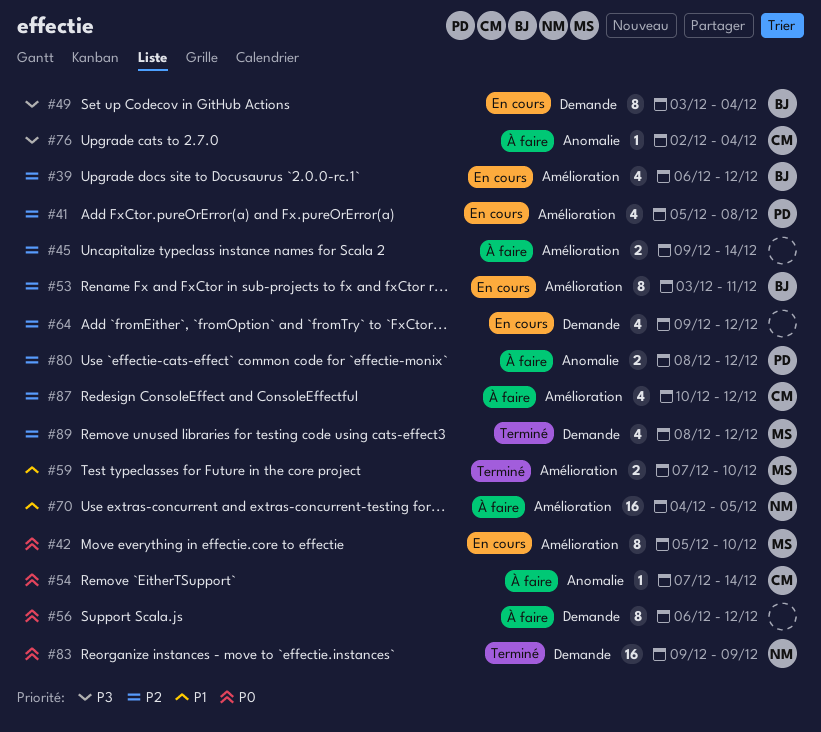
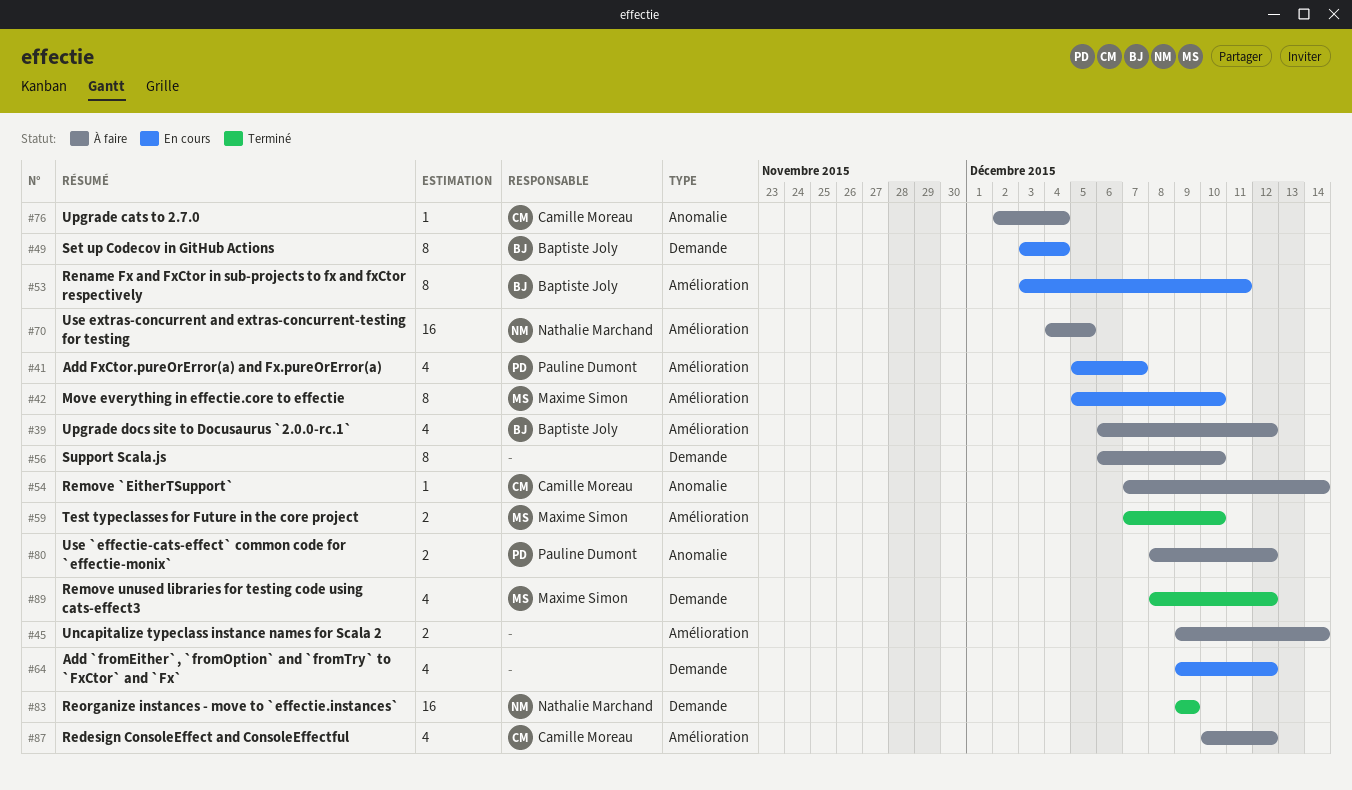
#39, status: En cours -> À faire
#41, due: Dec 8 -> Dec 7
#56, due: Dec 12 -> Dec 10

